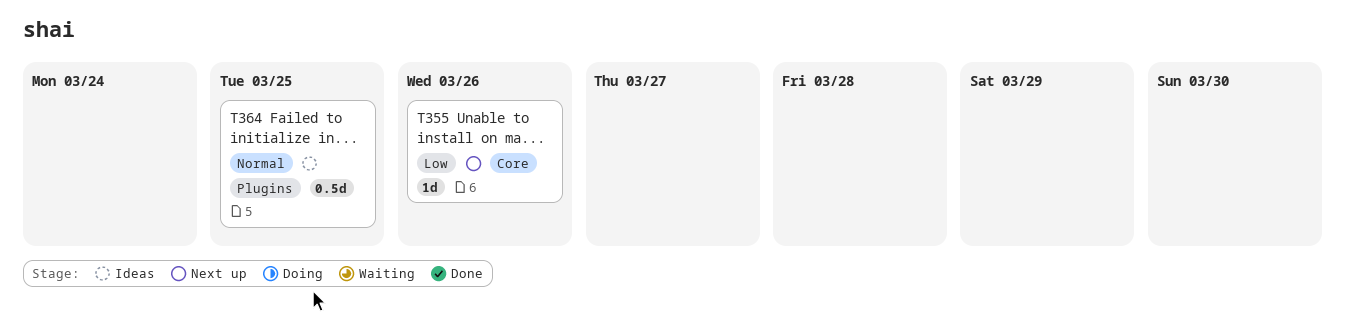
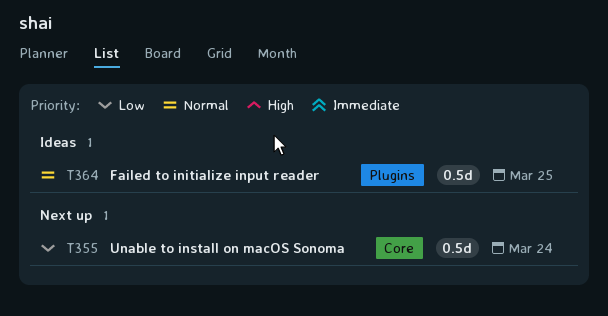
T355, estimate: 1d -> 0.5d
T355, due: Mar 26 -> Mar 24

